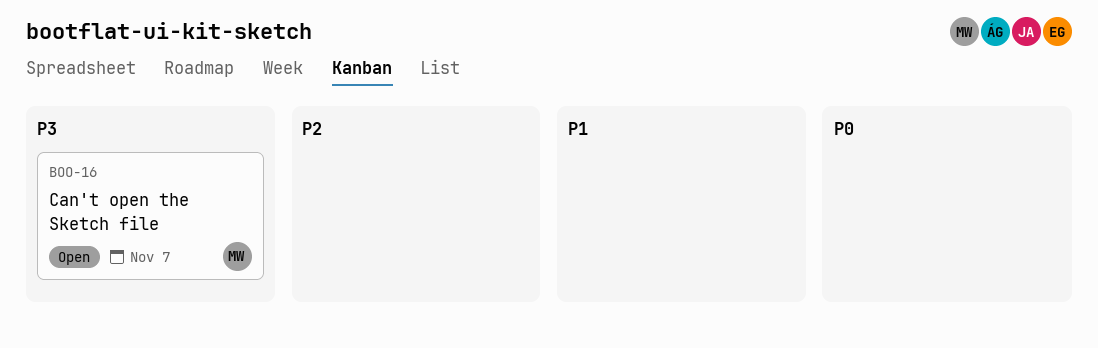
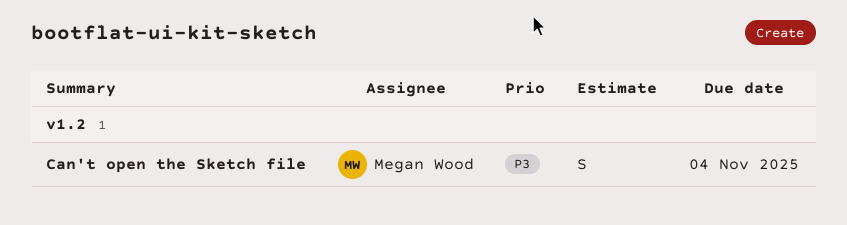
Can't open the Sketch file, due: Nov 7 -> Nov 4

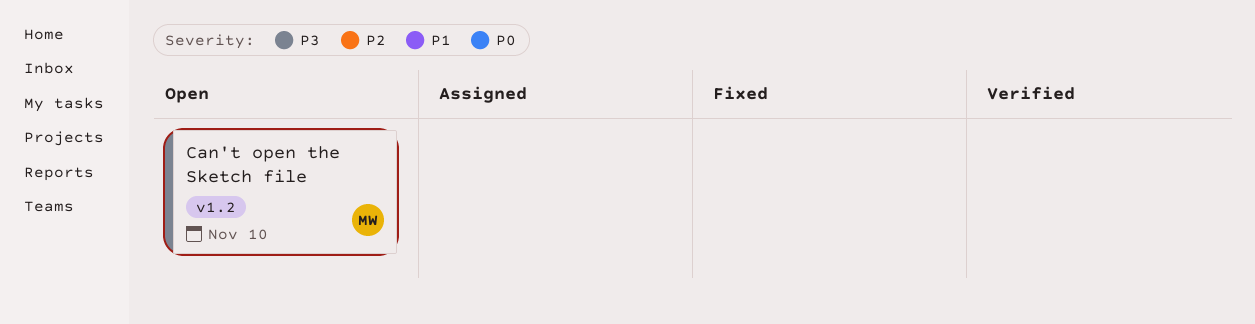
Can't open the Sketch file, due: Nov 4 -> Nov 10

